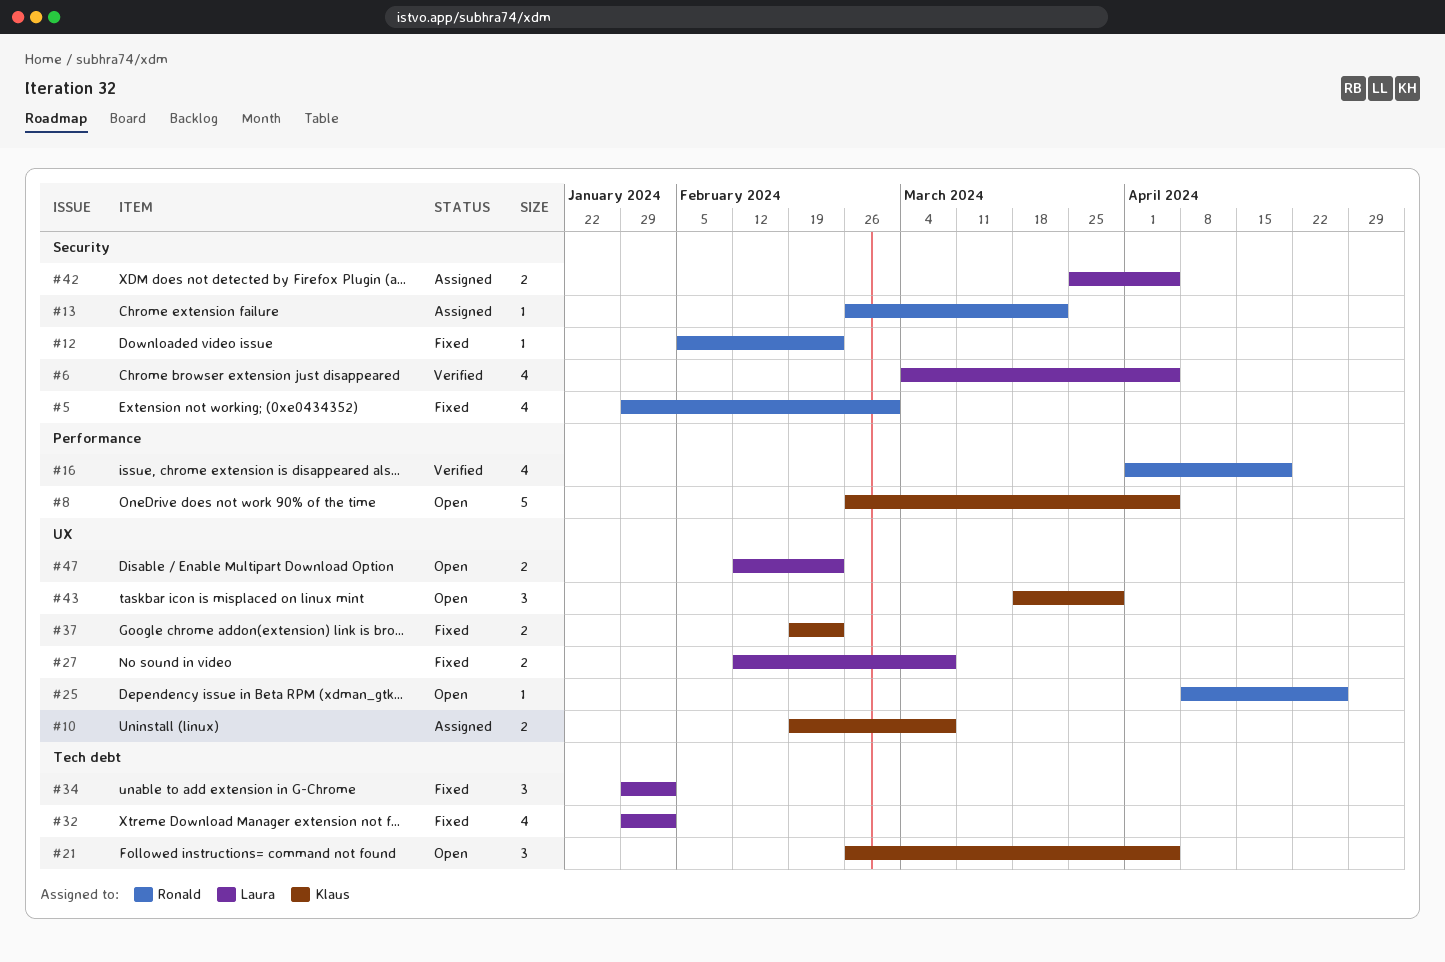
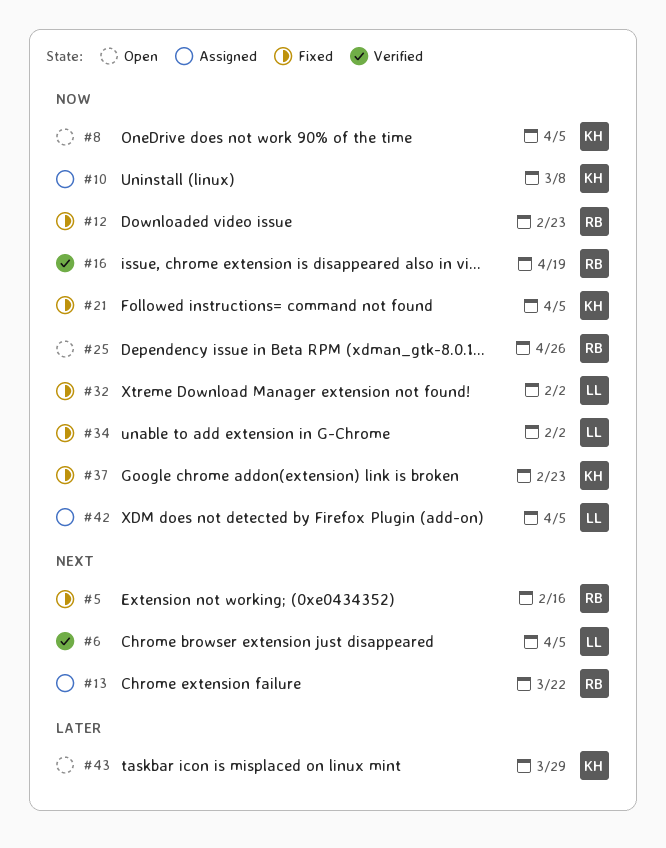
#5, due: Mar 1 -> Feb 16
#21, status: Open -> Fixed
#27: present -> none
#47: present -> none

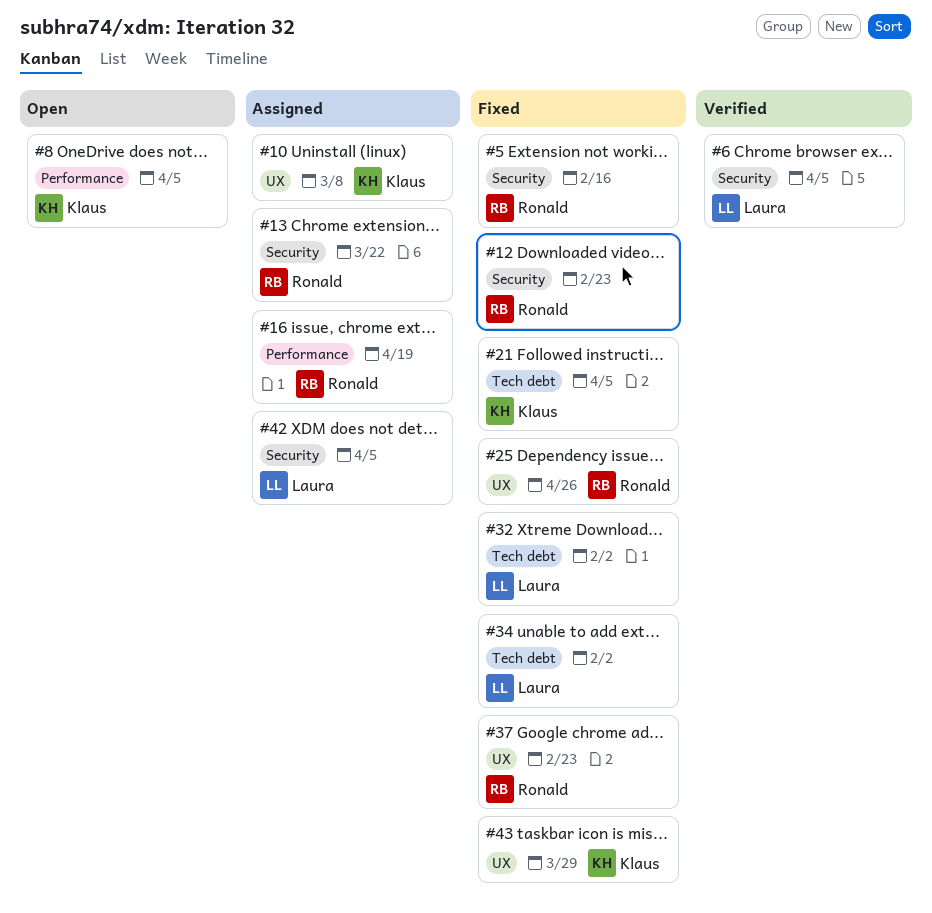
#16, status: Verified -> Assigned
#25, status: Open -> Fixed
#37, owner: Klaus -> Ronald
#43, status: Open -> Fixed

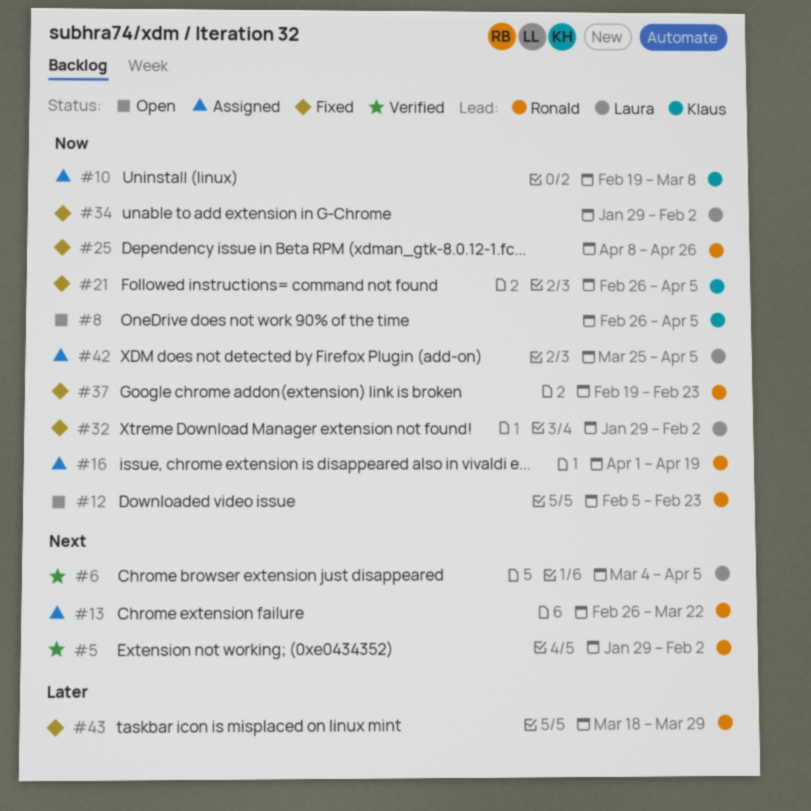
#5, status: Fixed -> Verified
#5, due: Feb 16 -> Feb 2
#12, status: Fixed -> Open
#43, owner: Klaus -> Ronald

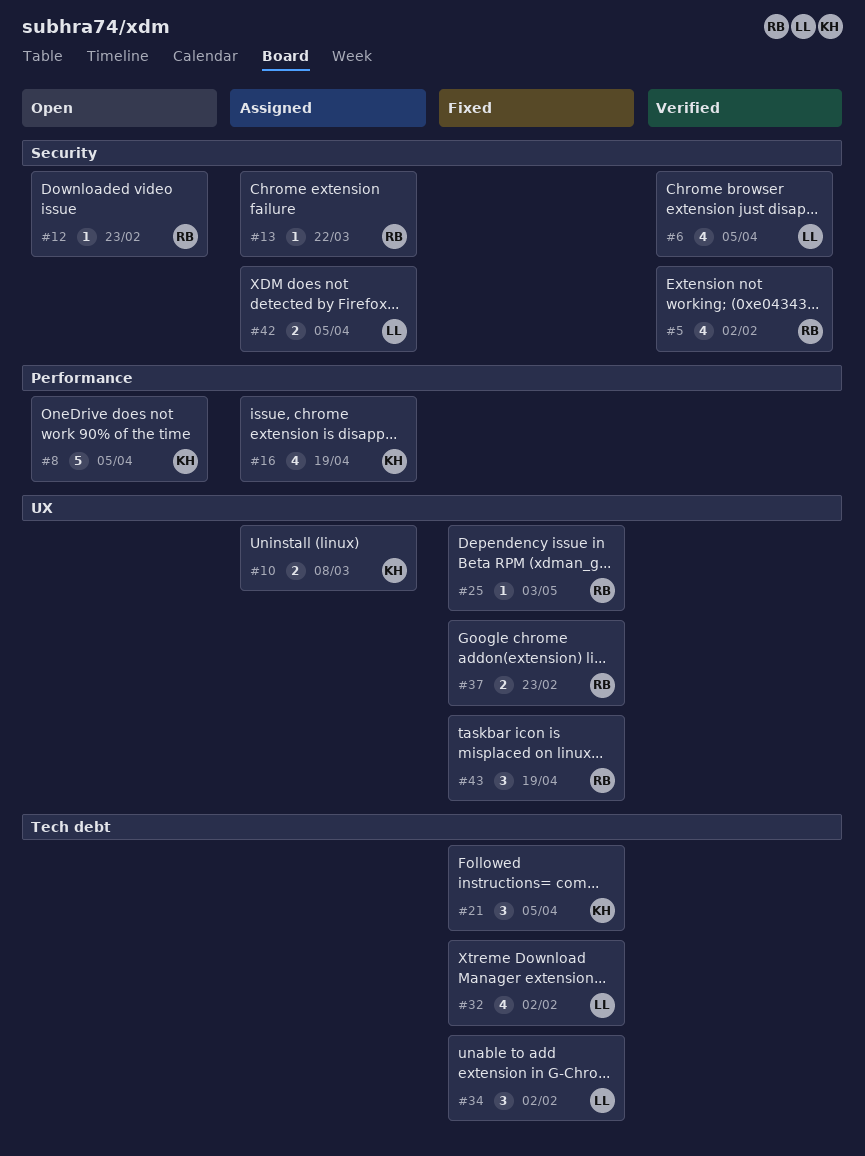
#16, owner: Ronald -> Klaus
#25, due: Apr 26 -> May 3
#43, due: Mar 29 -> Apr 19

